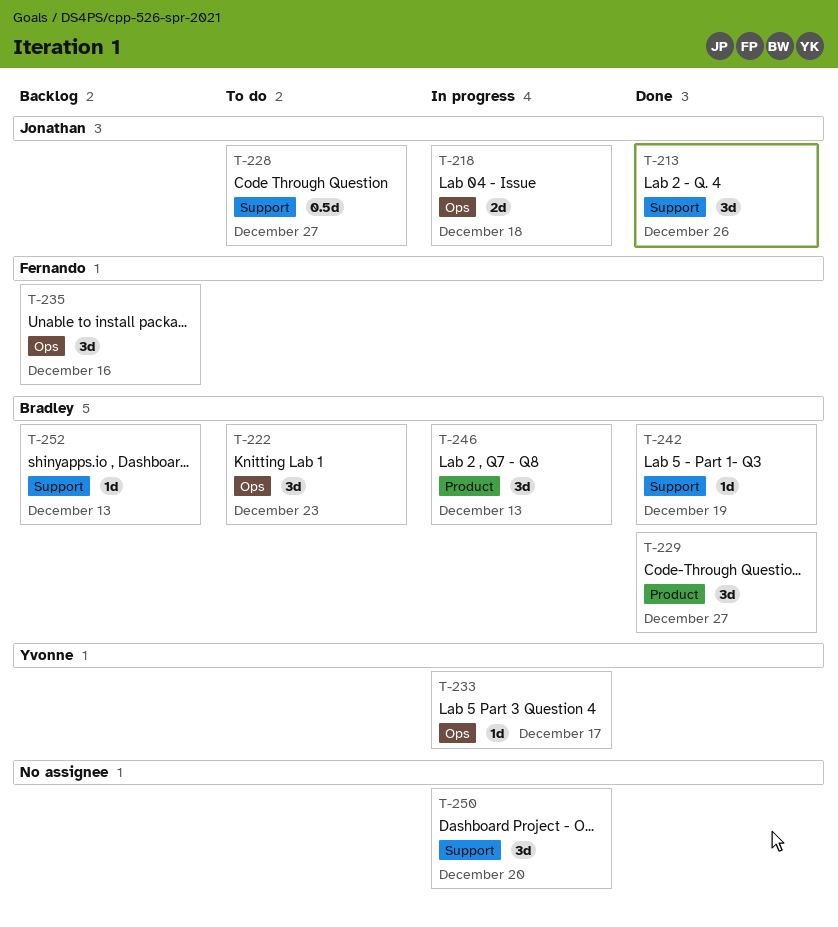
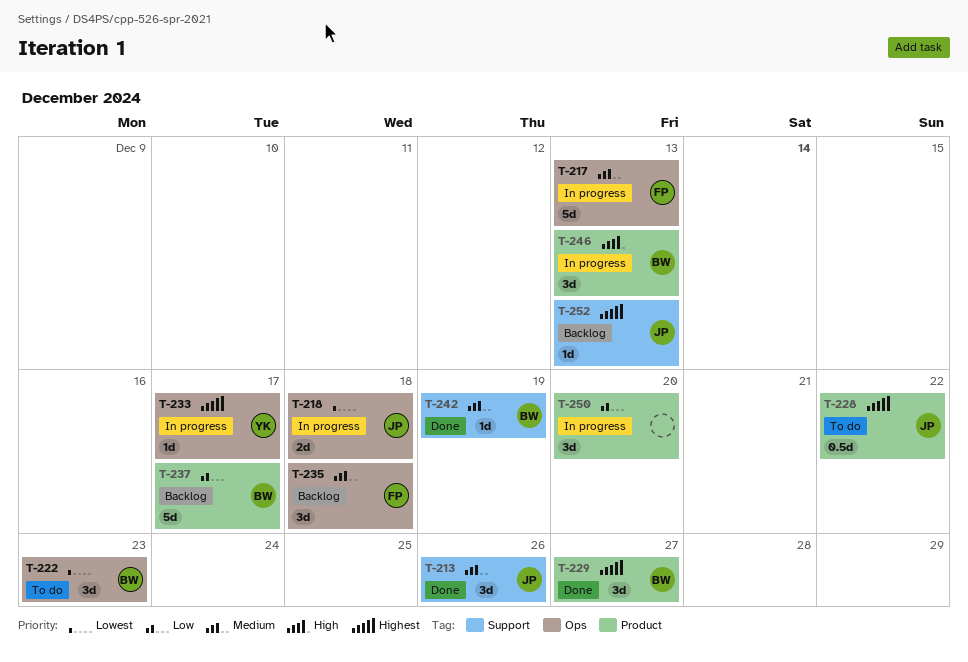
T-217: none -> present
T-228, label: Support -> Product
T-228, due: Dec 27 -> Dec 22
T-235, due: Dec 16 -> Dec 18
T-237: none -> present
T-250, label: Support -> Product
T-252, owner: Bradley -> Jonathan

